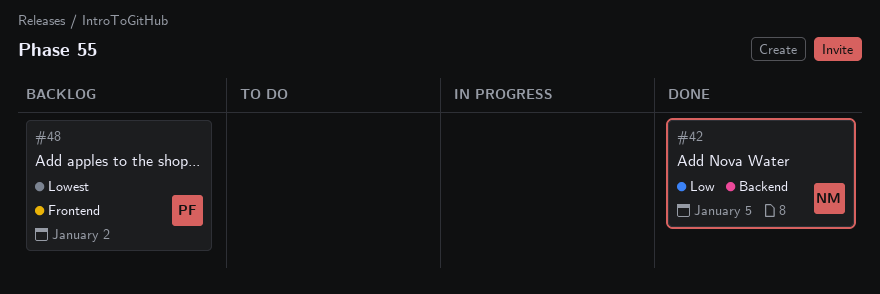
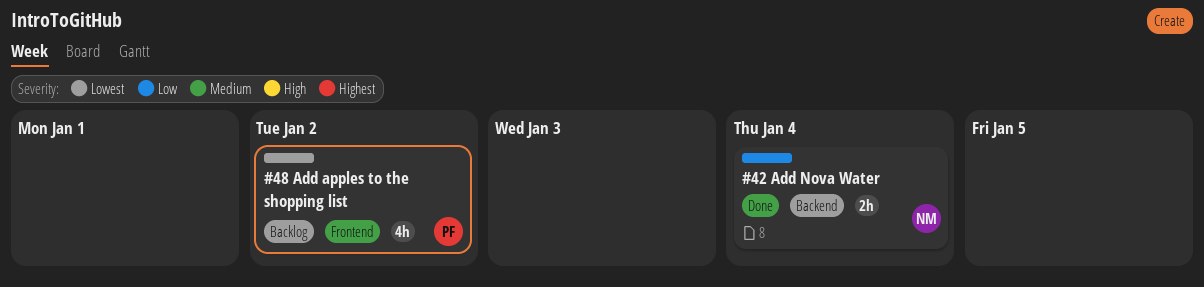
#42, due: Jan 5 -> Jan 4

